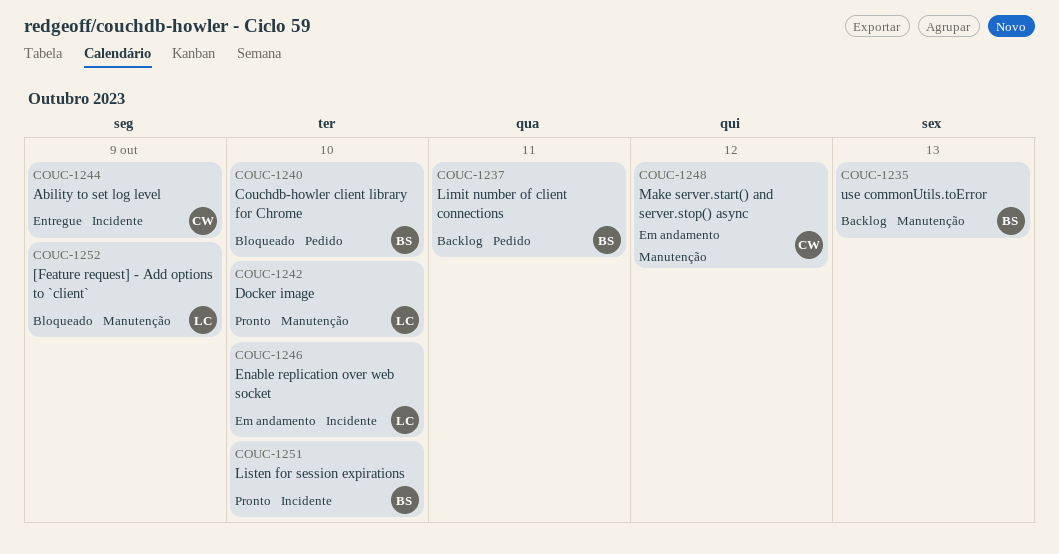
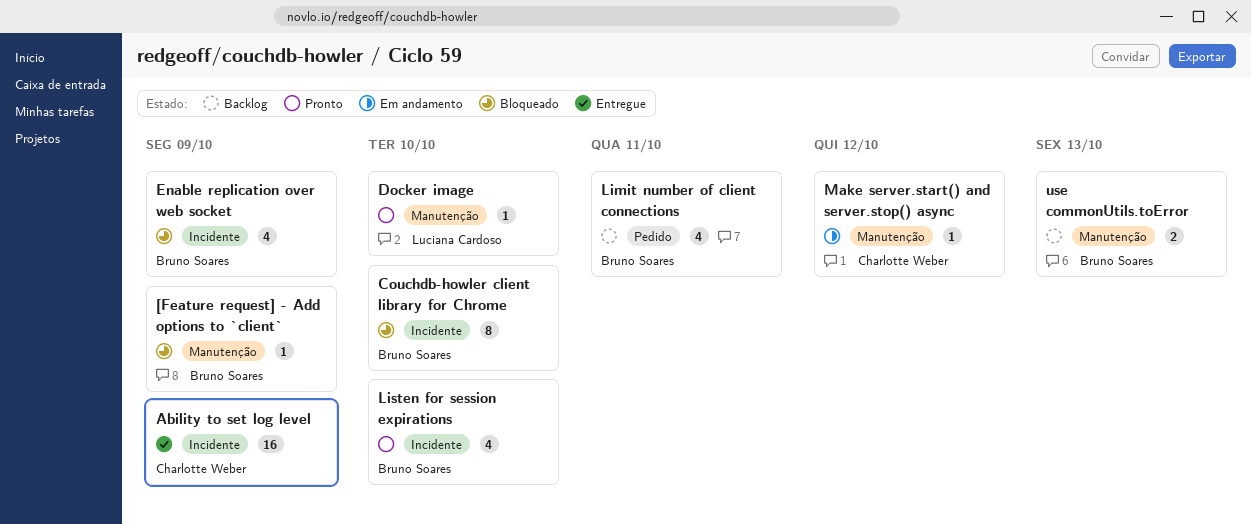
[Feature request] - Add options to `client`, owner: Luciana Cardoso -> Bruno Soares
Couchdb-howler client library for Chrome, label: Pedido -> Incidente
Enable replication over web socket, status: Em andamento -> Bloqueado
Enable replication over web socket, owner: Luciana Cardoso -> Bruno Soares
Enable replication over web socket, due: Oct 10 -> Oct 9

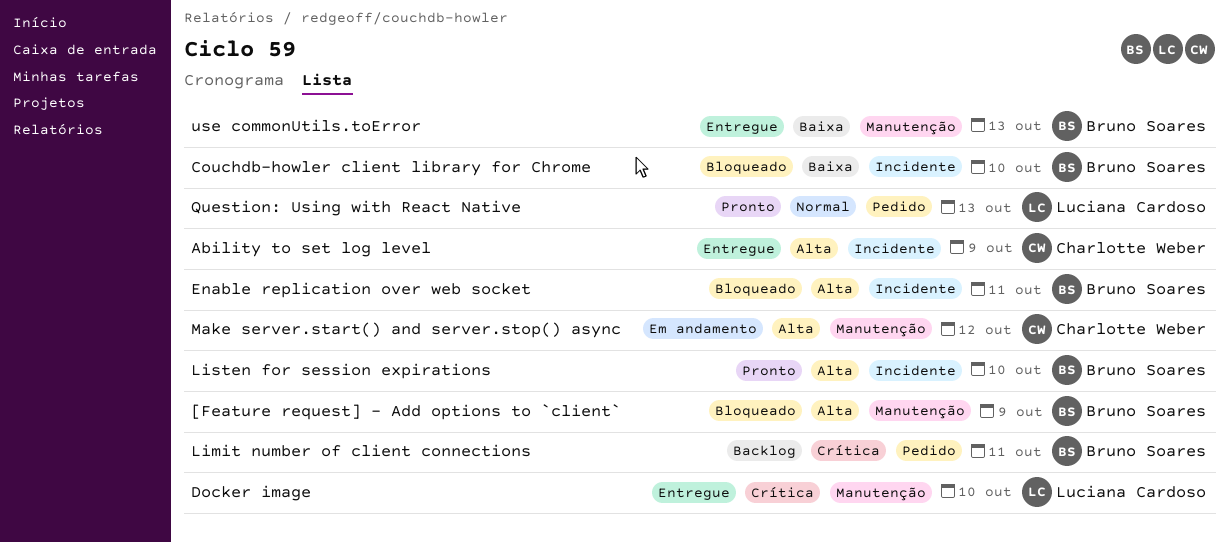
Docker image, status: Pronto -> Entregue
Enable replication over web socket, due: Oct 9 -> Oct 11
Question: Using with React Native: none -> present
use commonUtils.toError, status: Backlog -> Entregue

